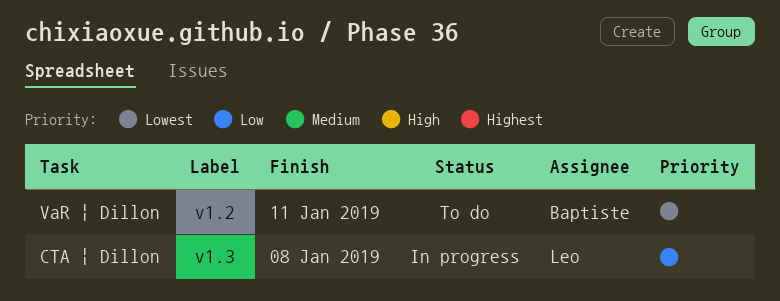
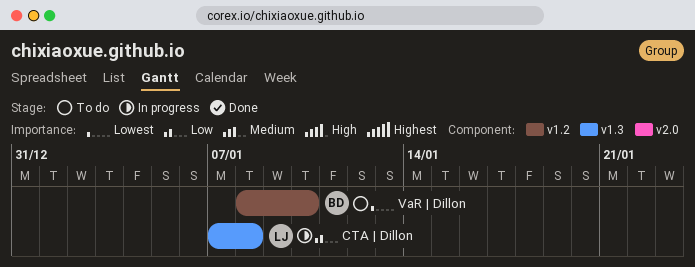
VaR | Dillon, due: Jan 11 -> Jan 10

